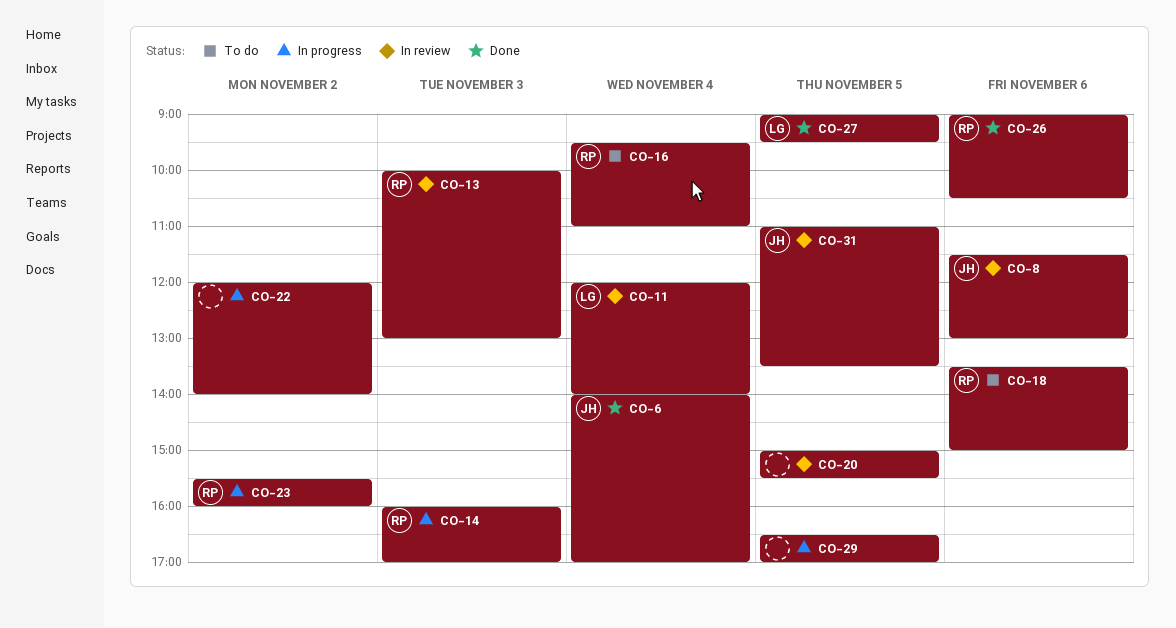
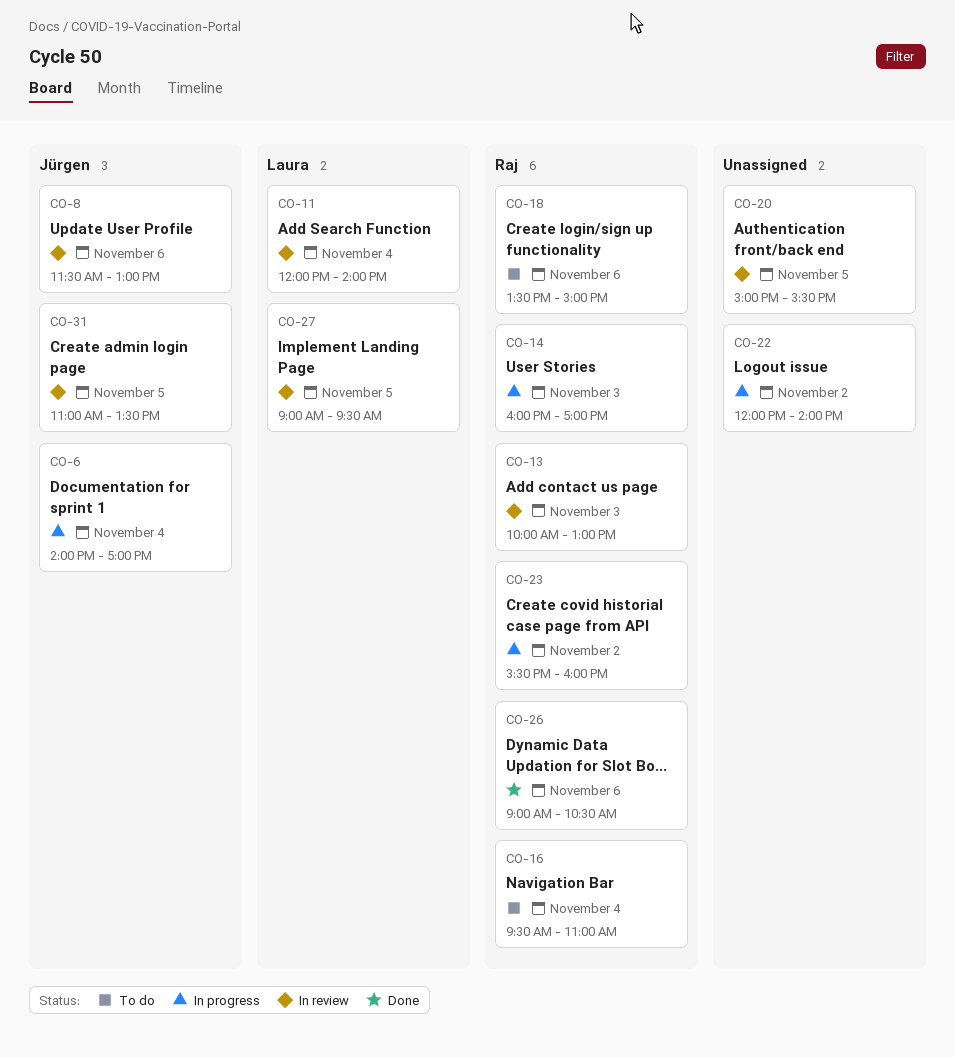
CO-6, status: Done -> In progress
CO-27, status: Done -> In review
CO-29: present -> none

